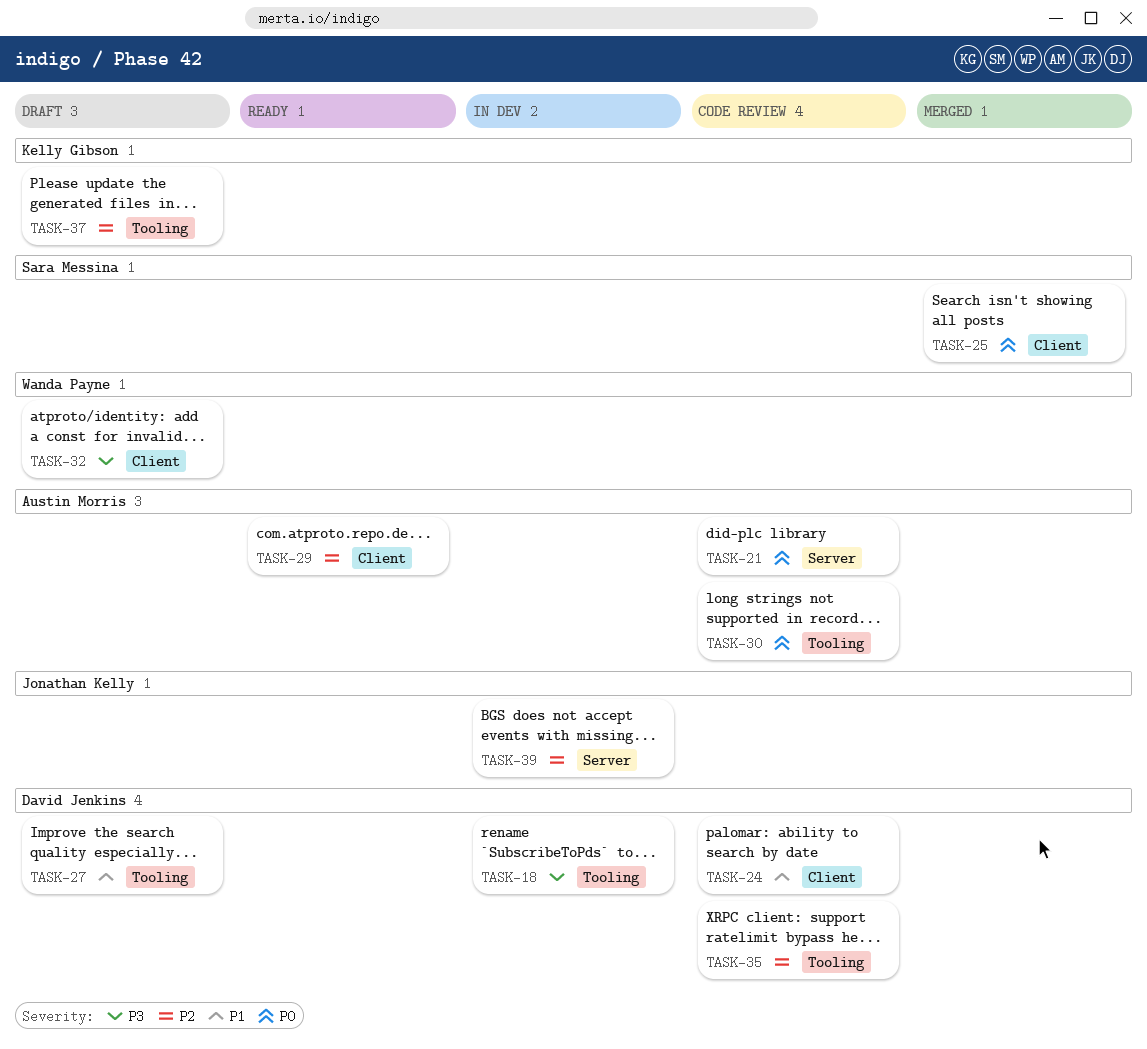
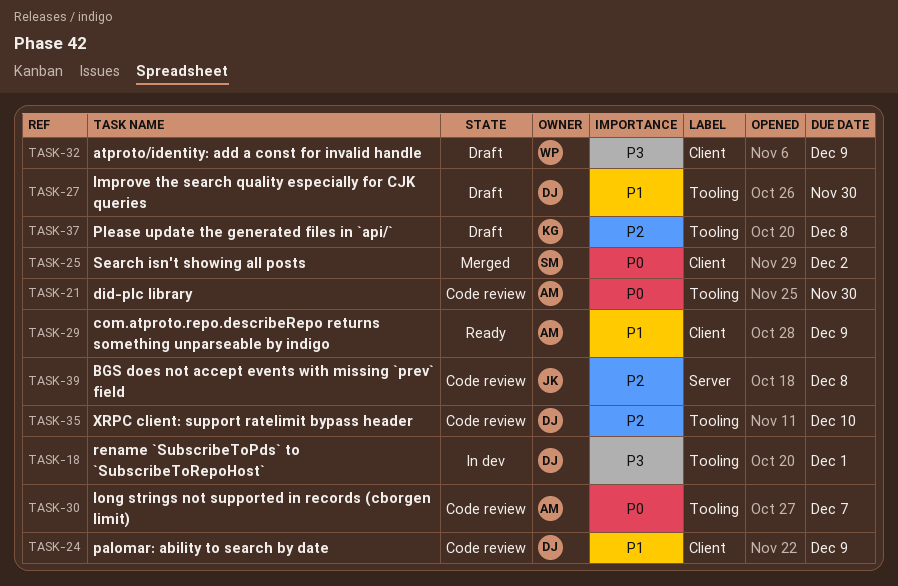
TASK-21, label: Server -> Tooling
TASK-29, priority: P2 -> P1
TASK-39, status: In dev -> Code review

